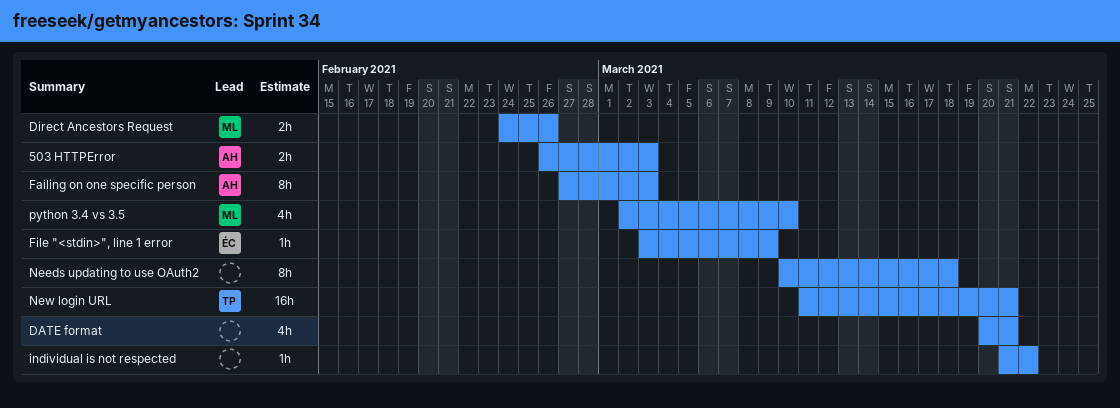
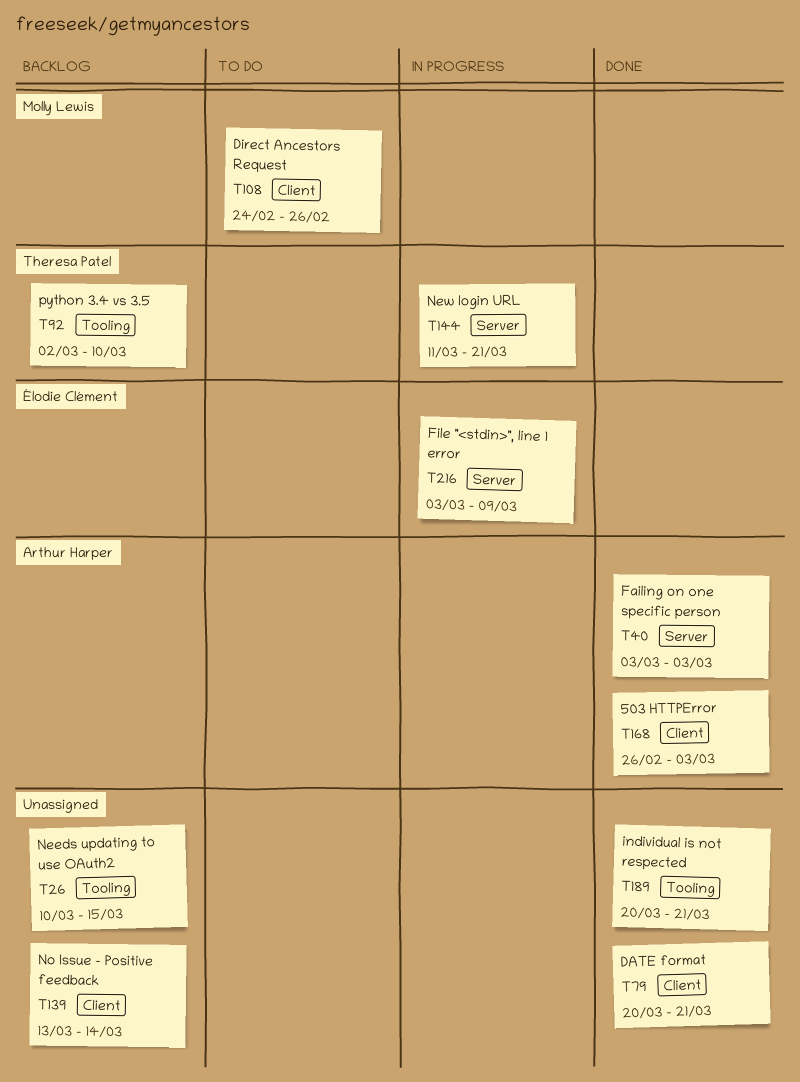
Failing on one specific person, start: Feb 27 -> Mar 3
individual is not respected, start: Mar 21 -> Mar 20
individual is not respected, due: Mar 22 -> Mar 21
Needs updating to use OAuth2, due: Mar 18 -> Mar 15
No Issue - Positive feedback: none -> present
python 3.4 vs 3.5, owner: Molly Lewis -> Theresa Patel

